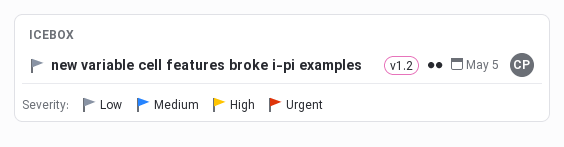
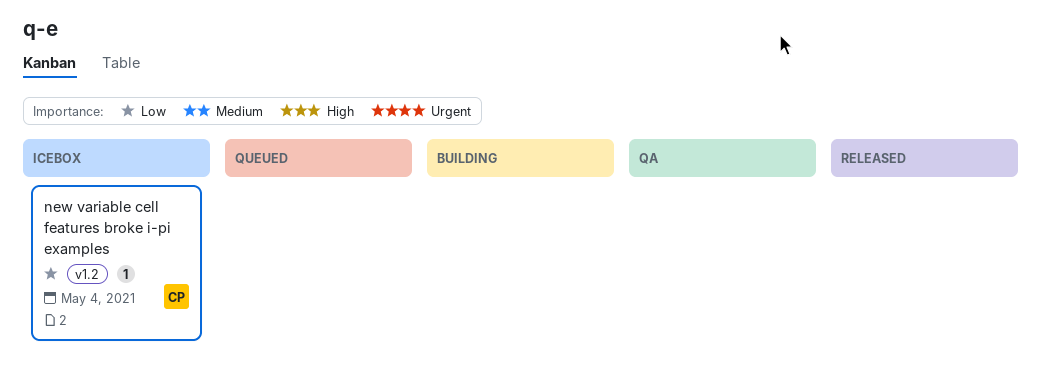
new variable cell features broke i-pi examples, estimate: 2 -> 1
new variable cell features broke i-pi examples, due: May 5 -> May 4

